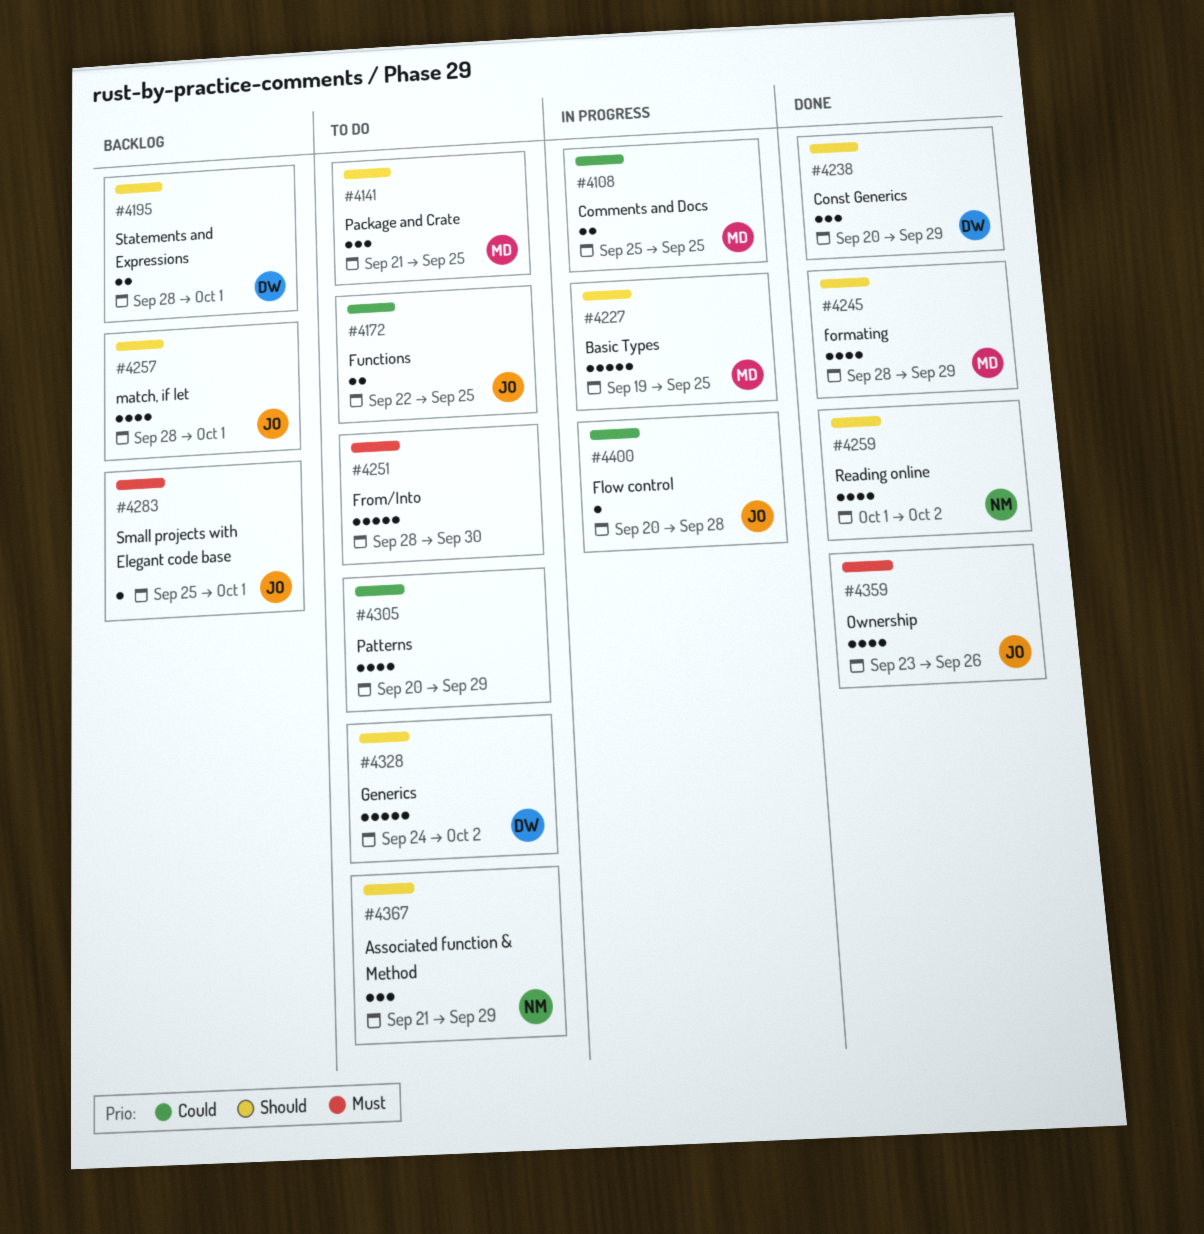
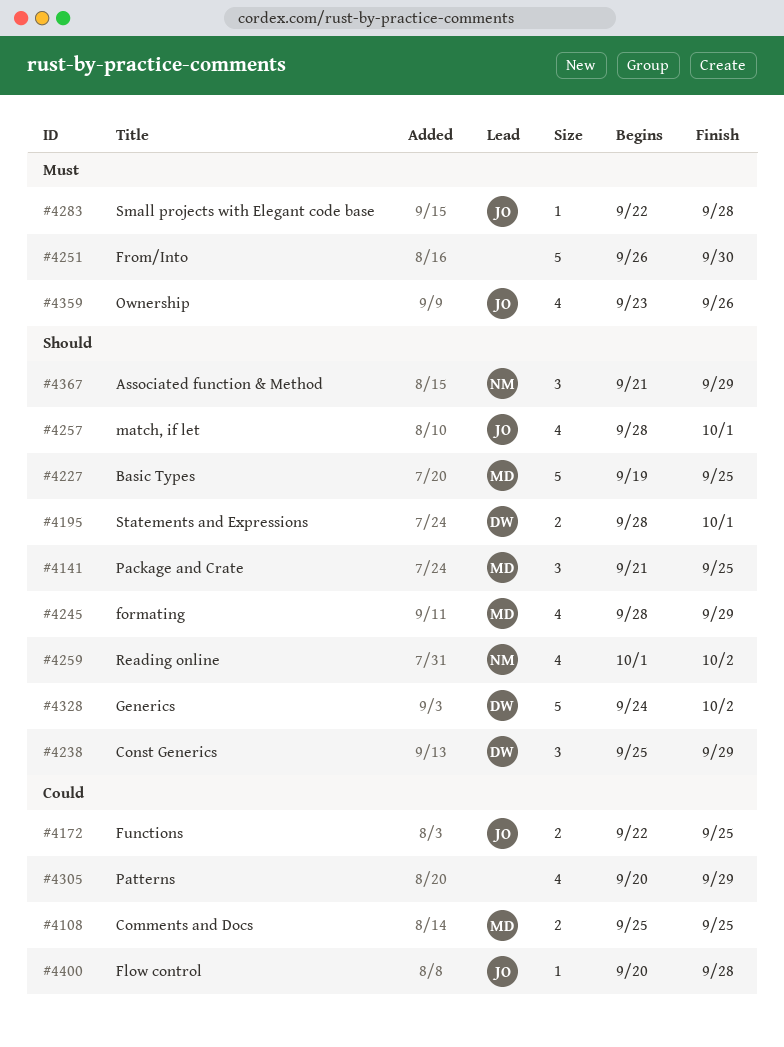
#4238, start: Sep 20 -> Sep 25
#4251, start: Sep 28 -> Sep 26
#4283, start: Sep 25 -> Sep 22
#4283, due: Oct 1 -> Sep 28

